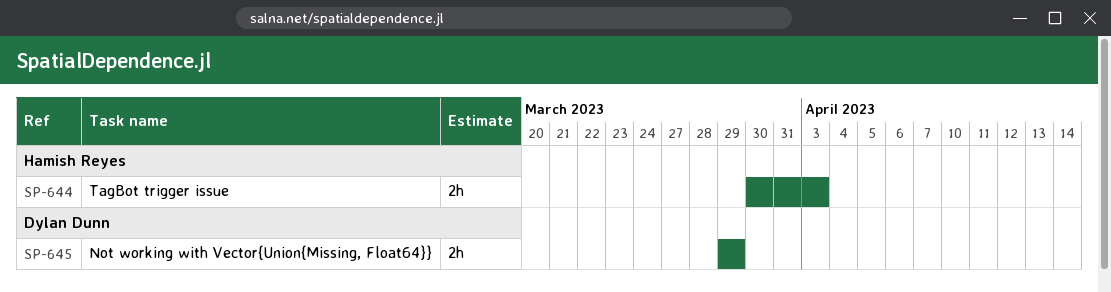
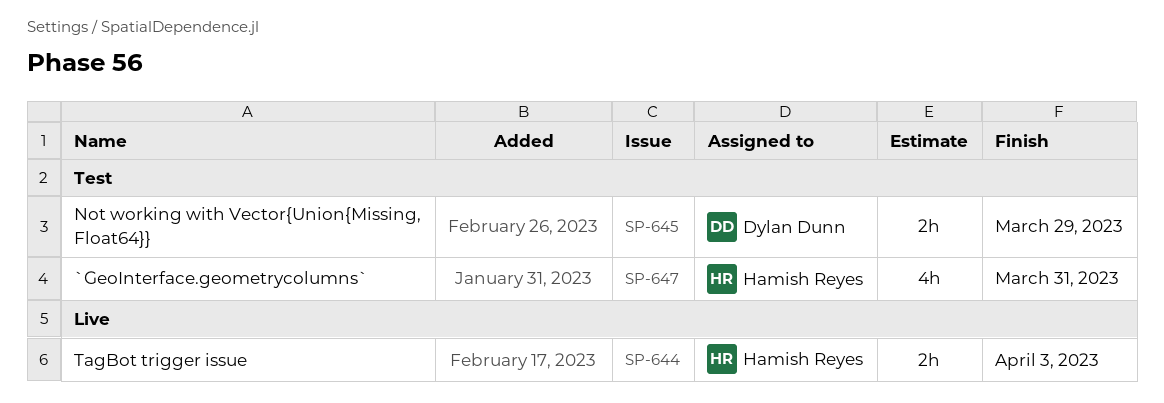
SP-647: none -> present

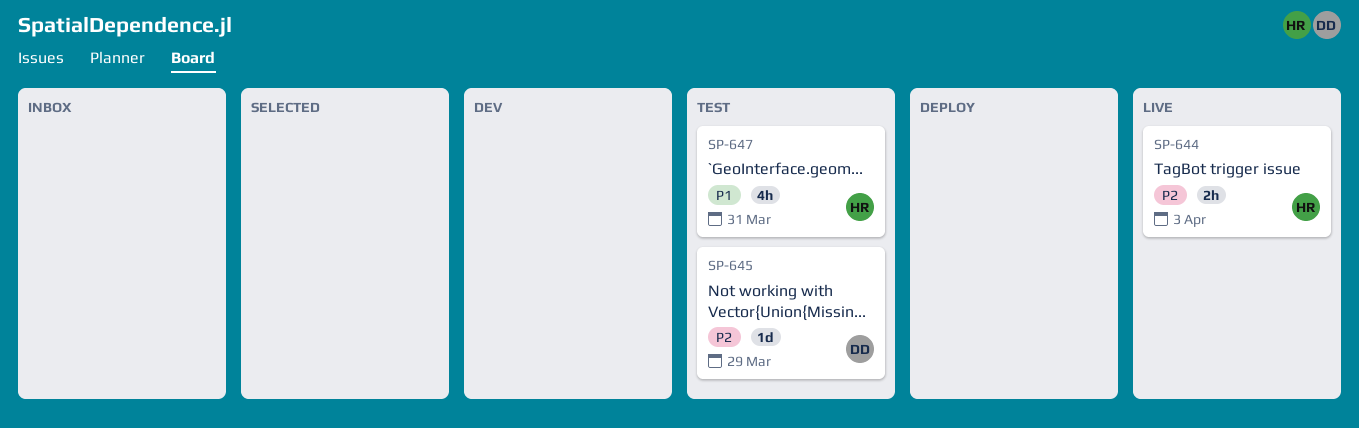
SP-645, estimate: 2h -> 1d

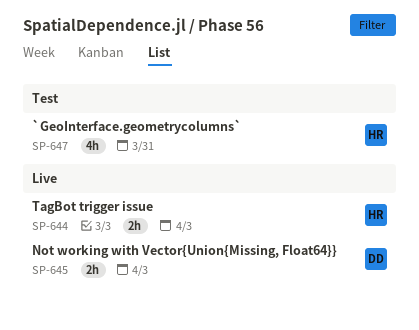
SP-645, status: Test -> Live
SP-645, estimate: 1d -> 2h
SP-645, due: Mar 29 -> Apr 3

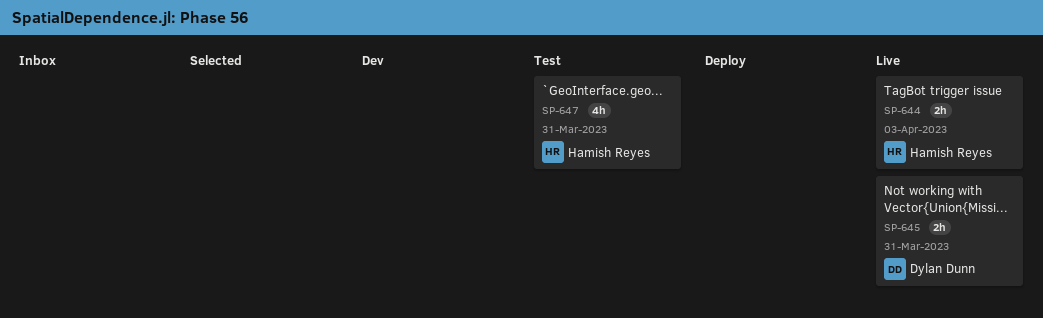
SP-645, due: Apr 3 -> Mar 31

